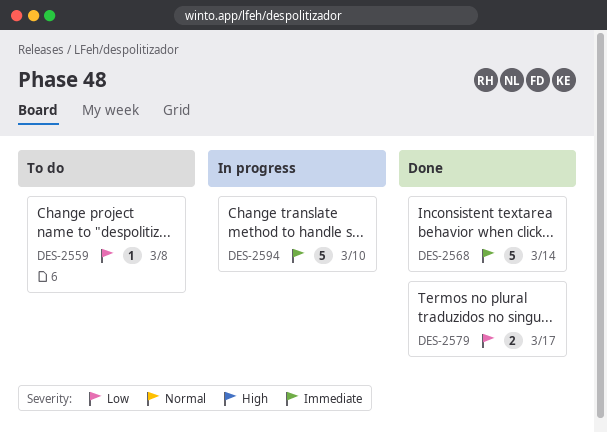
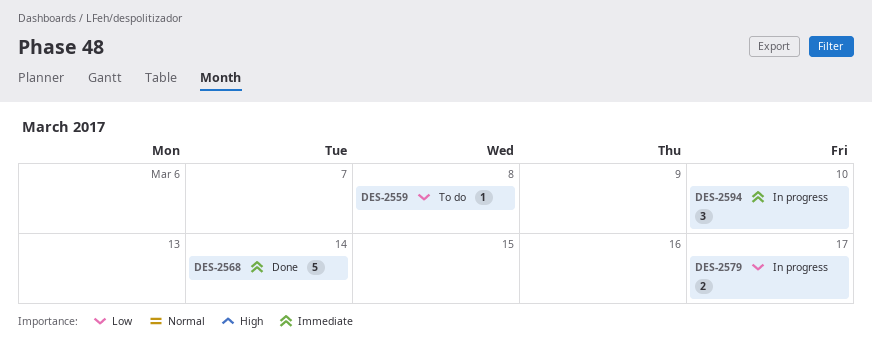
DES-2579, status: Done -> In progress
DES-2594, estimate: 5 -> 3

